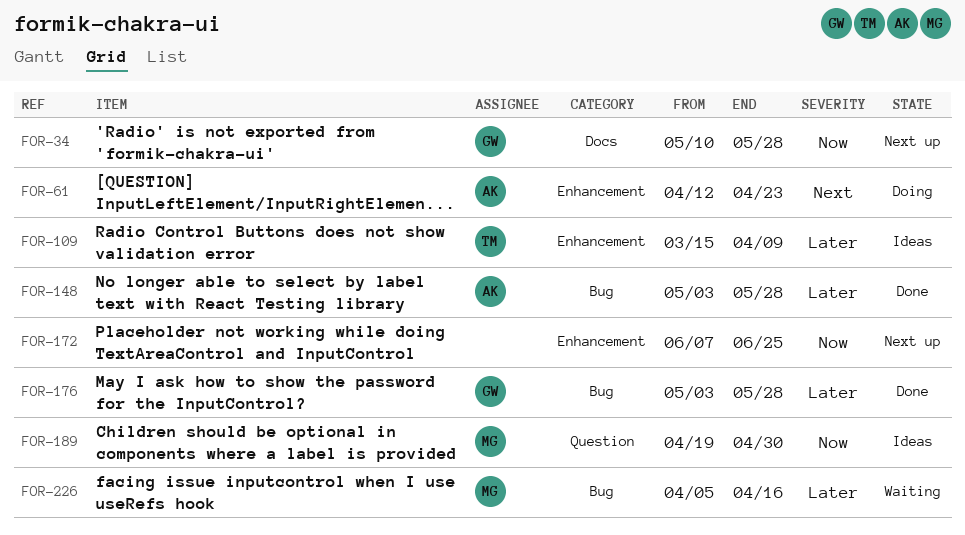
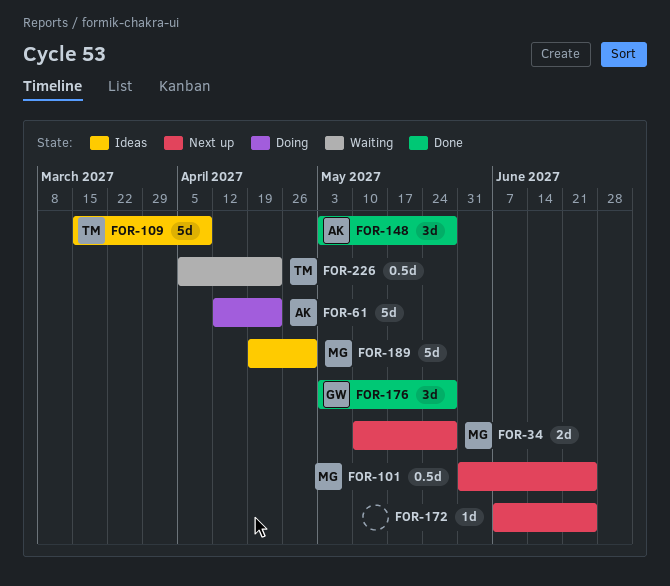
FOR-34, owner: GW -> MG
FOR-101: none -> present
FOR-226, owner: MG -> TM
FOR-226, due: Apr 16 -> Apr 23

